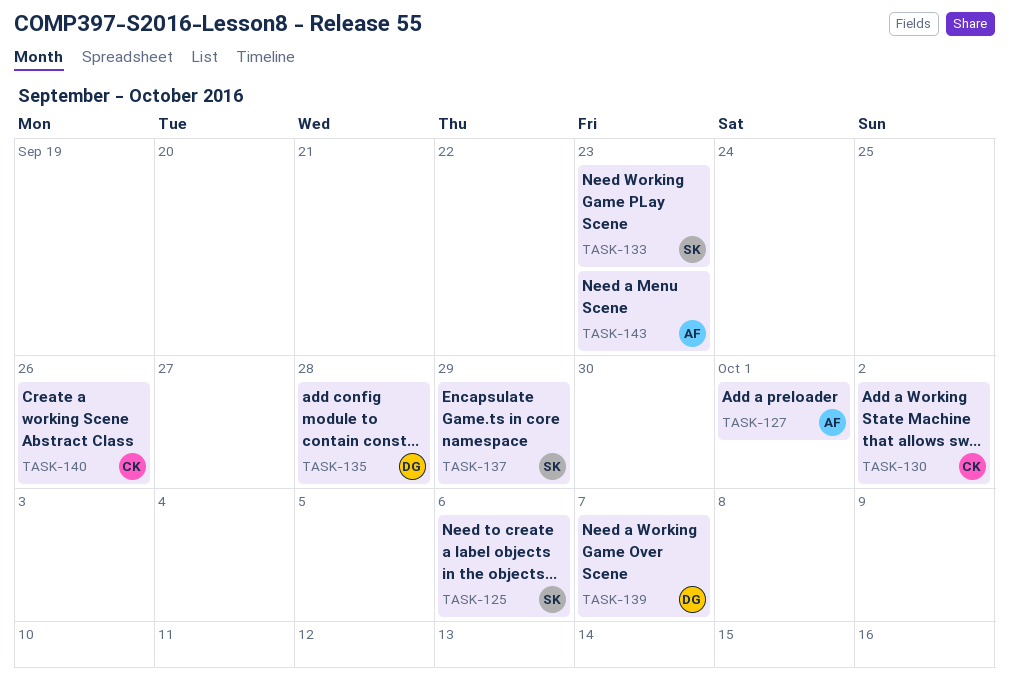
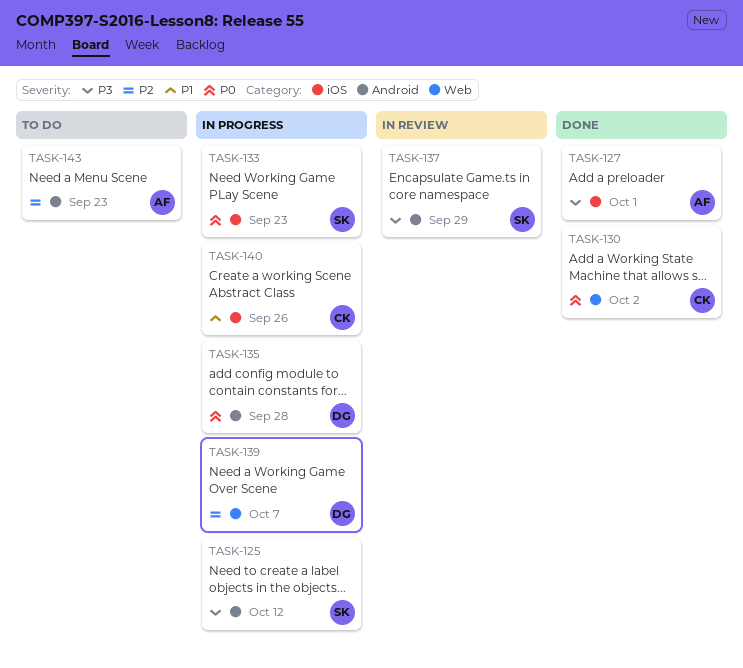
TASK-125, due: Oct 6 -> Oct 12

